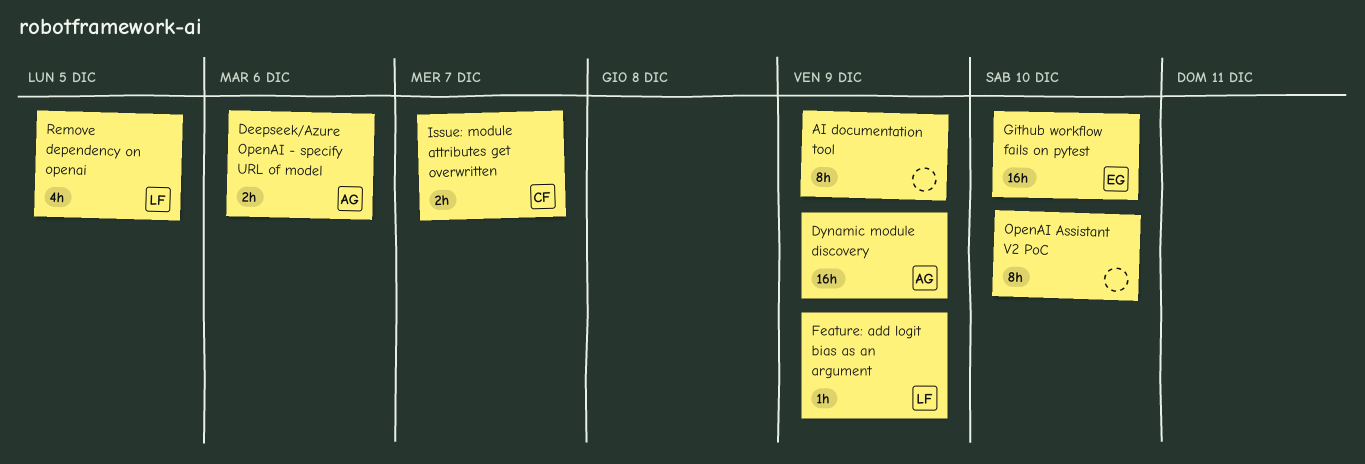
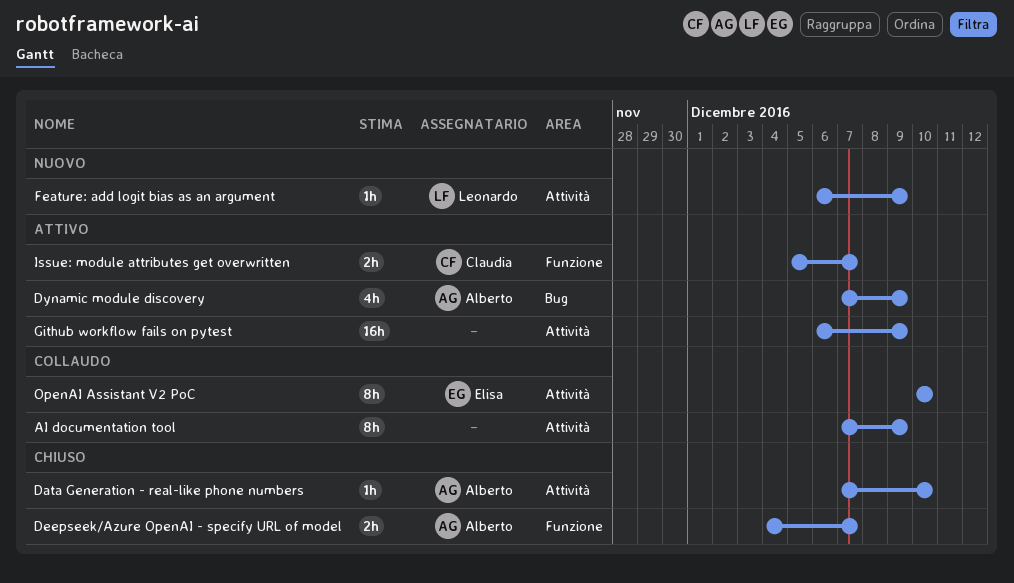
Data Generation - real-like phone numbers: none -> present
Deepseek/Azure OpenAI - specify URL of model, due: Dec 6 -> Dec 7
Dynamic module discovery, estimate: 16h -> 4h
Github workflow fails on pytest, owner: Elisa -> none
Github workflow fails on pytest, due: Dec 10 -> Dec 9
OpenAI Assistant V2 PoC, owner: none -> Elisa
Remove dependency on openai: present -> none

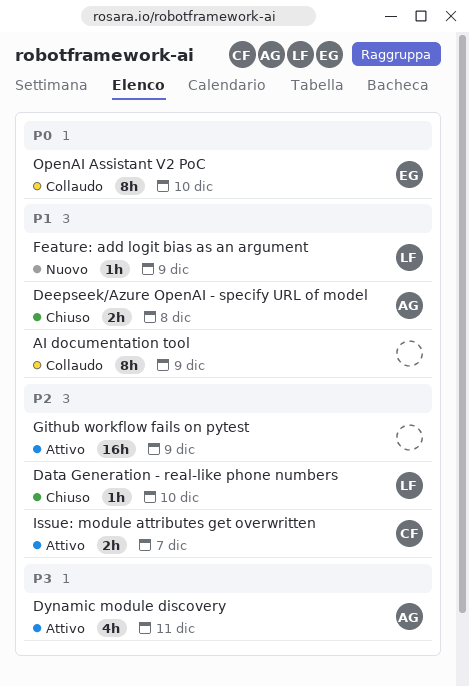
Data Generation - real-like phone numbers, owner: Alberto -> Leonardo
Deepseek/Azure OpenAI - specify URL of model, due: Dec 7 -> Dec 8
Dynamic module discovery, due: Dec 9 -> Dec 11

